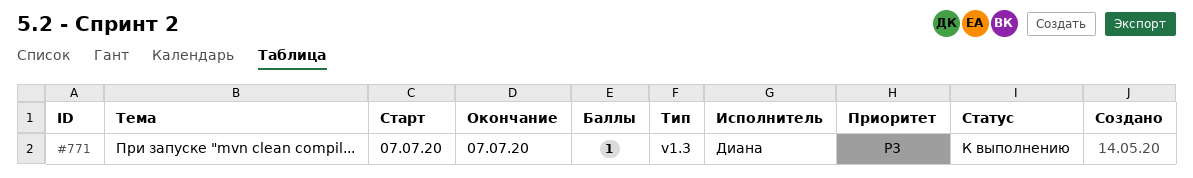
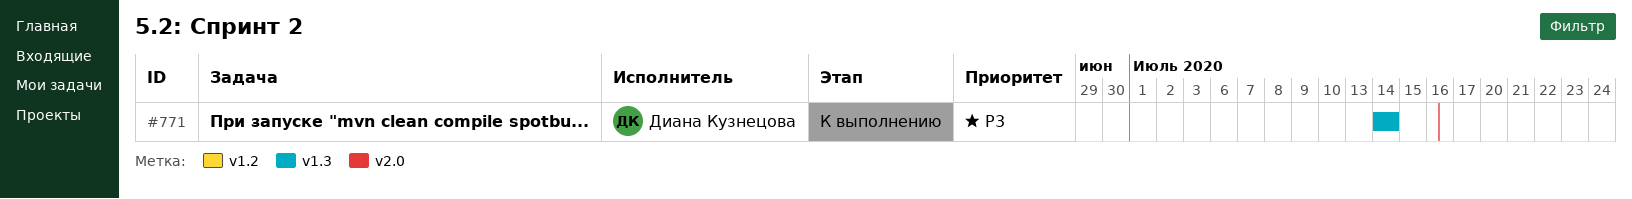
#771, start: Jul 7 -> Jul 14
#771, due: Jul 7 -> Jul 14

